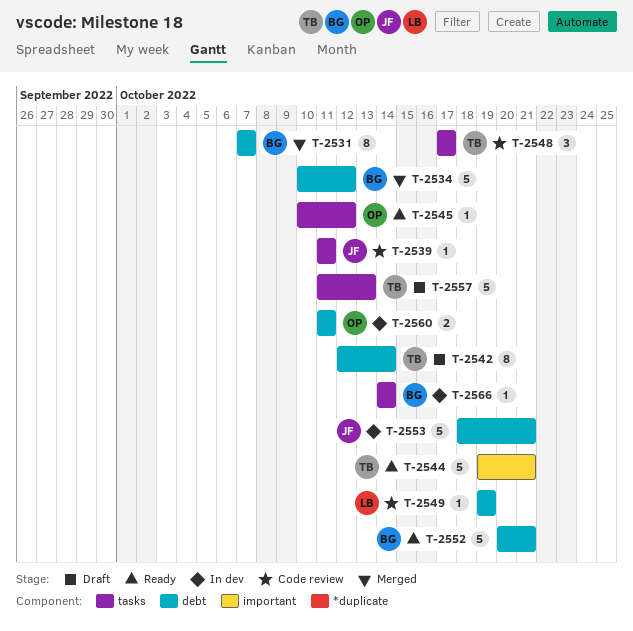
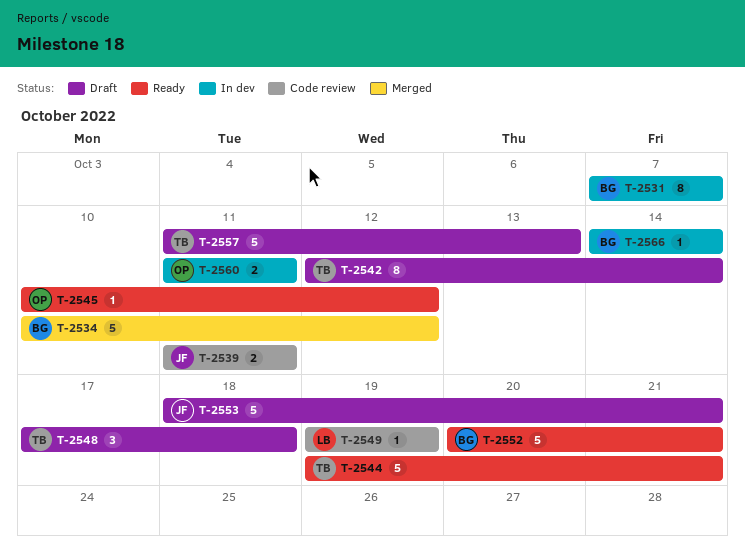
T-2531, status: Merged -> In dev
T-2539, estimate: 1 -> 2
T-2548, status: Code review -> Draft
T-2548, due: Oct 17 -> Oct 18
T-2553, status: In dev -> Draft

